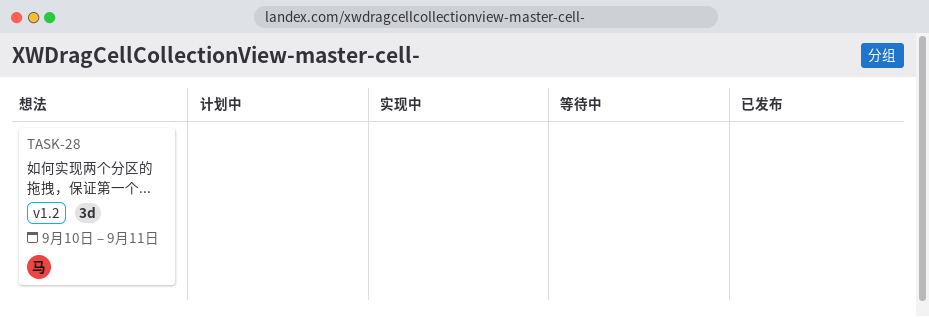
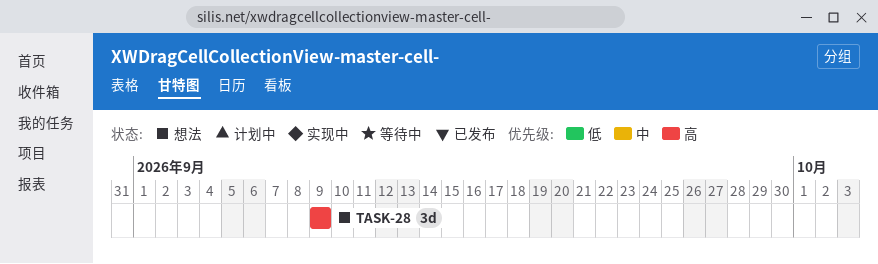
TASK-28, start: Sep 10 -> Sep 9
TASK-28, due: Sep 11 -> Sep 9

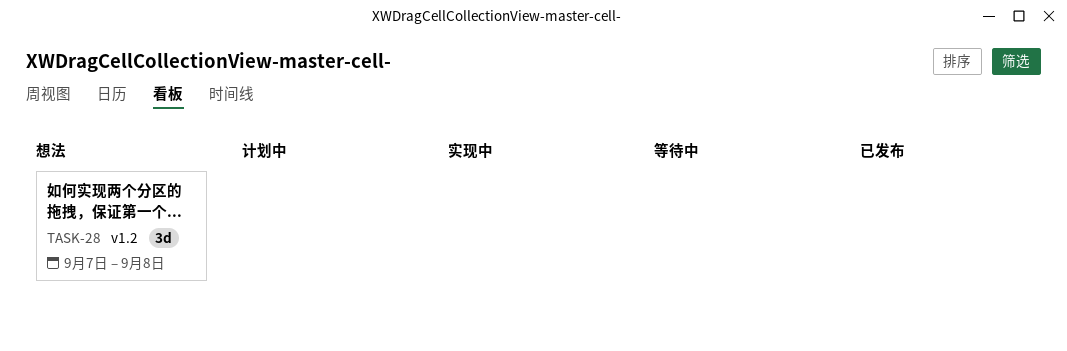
TASK-28, start: Sep 9 -> Sep 7
TASK-28, due: Sep 9 -> Sep 8

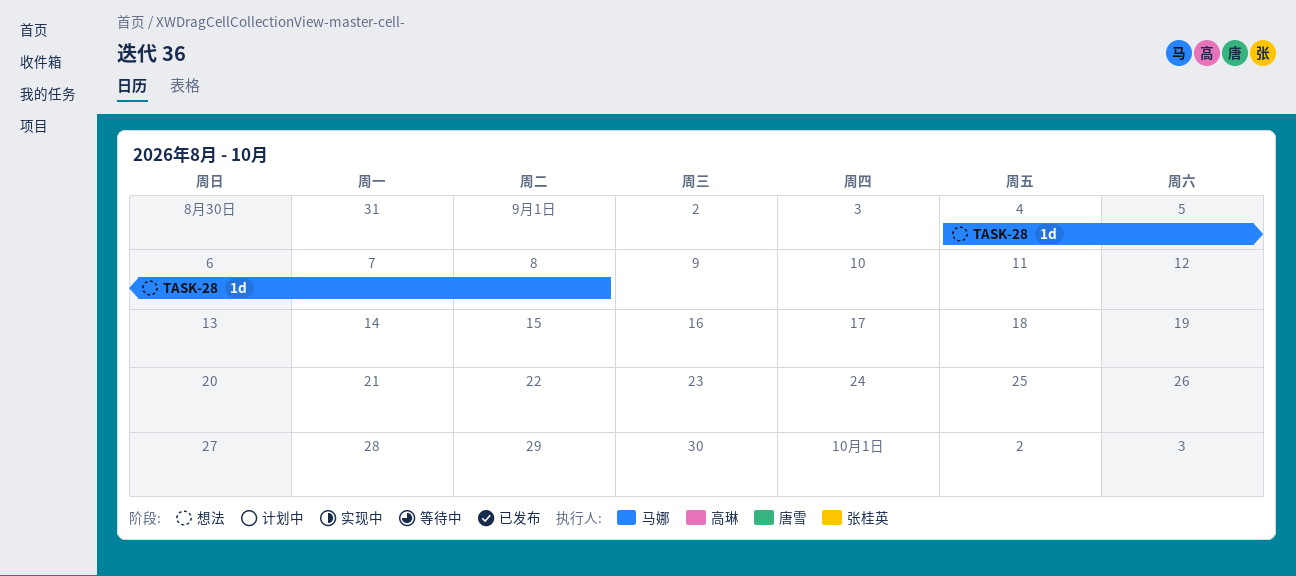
TASK-28, estimate: 3d -> 1d
TASK-28, start: Sep 7 -> Sep 4

